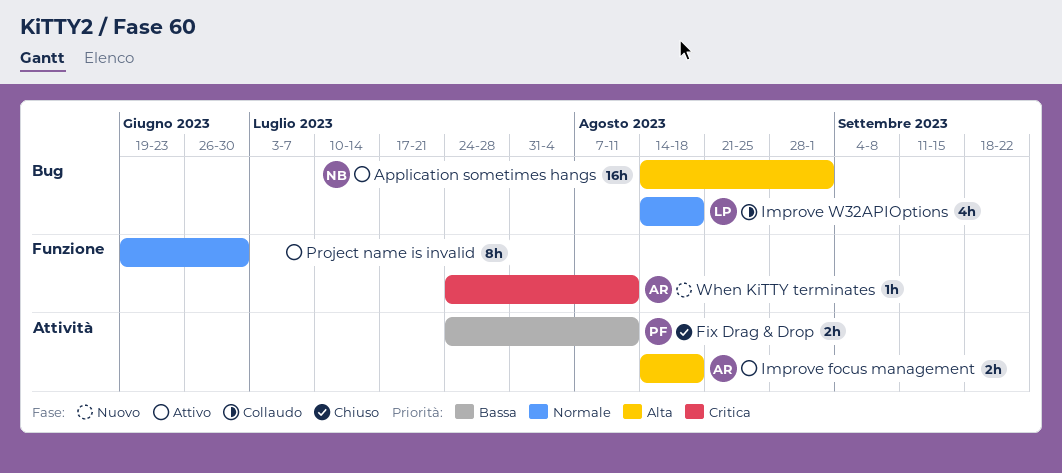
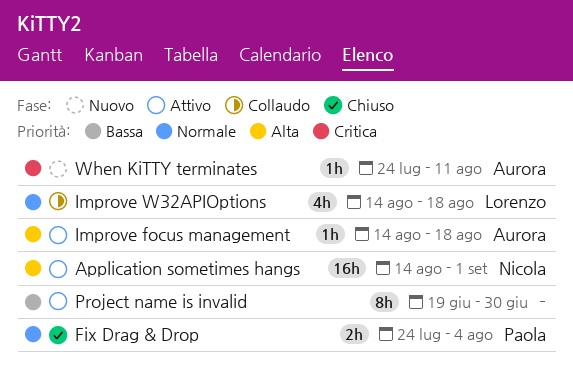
Fix Drag & Drop, priority: Bassa -> Normale
Fix Drag & Drop, due: Aug 11 -> Aug 4
Improve focus management, estimate: 2h -> 1h
Project name is invalid, priority: Normale -> Bassa

